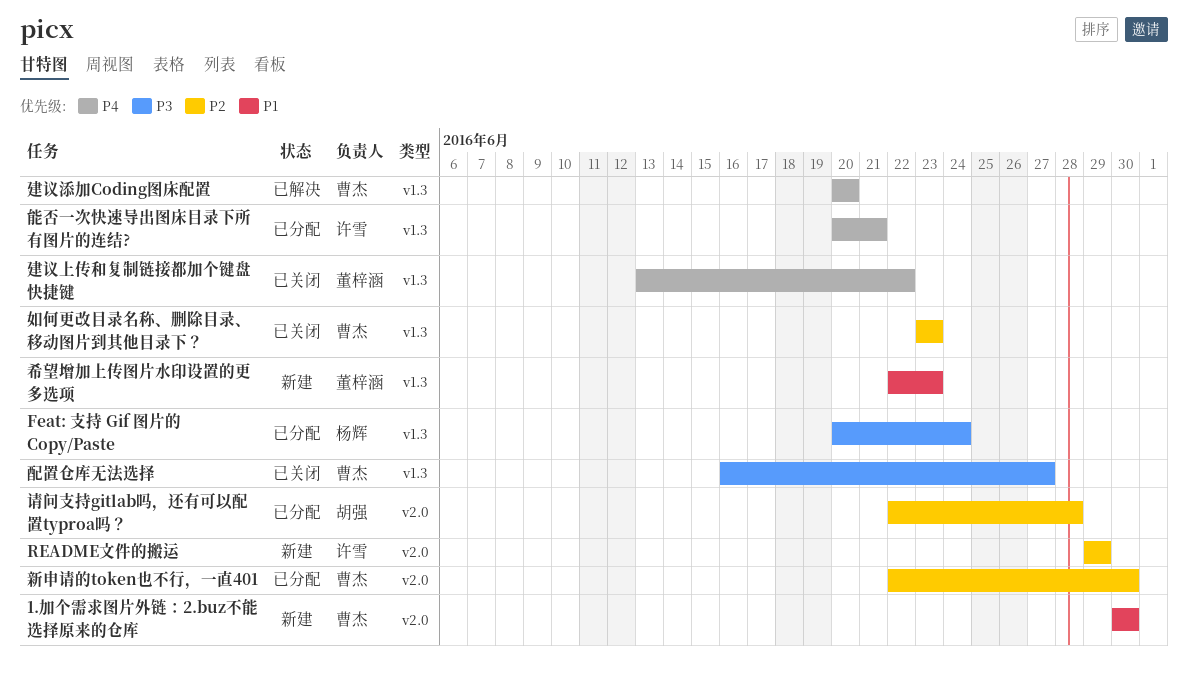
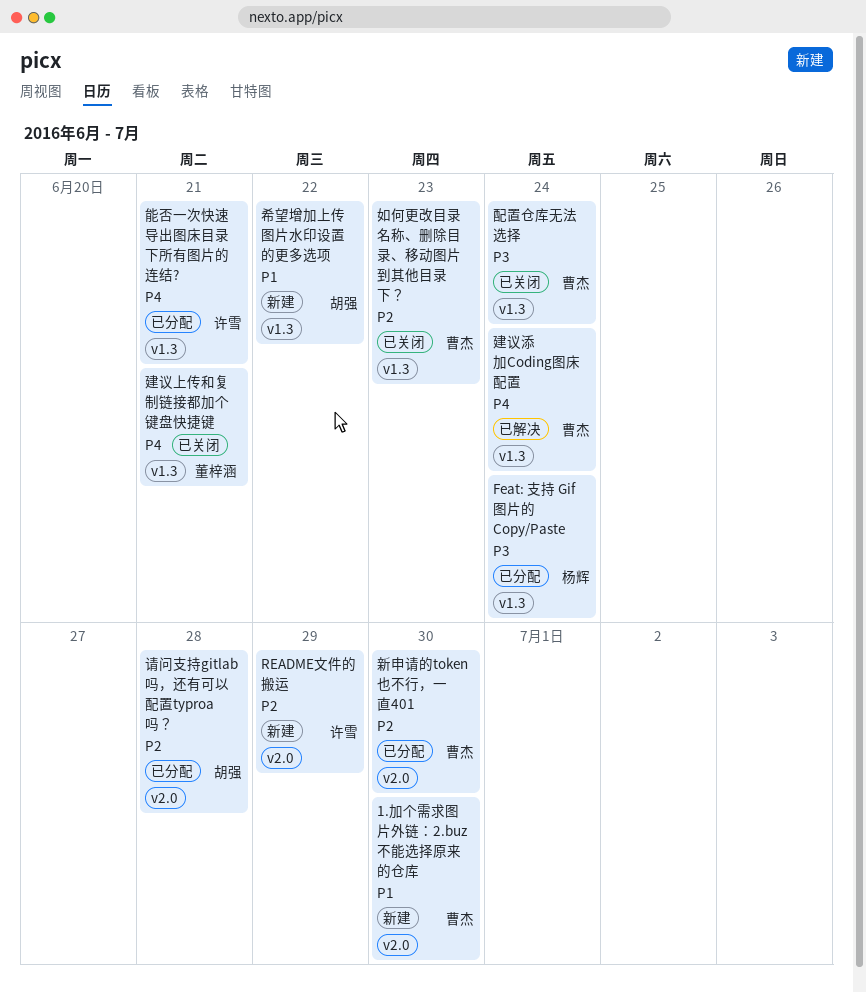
希望增加上传图片水印设置的更多选项, owner: 董梓涵 -> 胡强
希望增加上传图片水印设置的更多选项, due: Jun 23 -> Jun 22
建议上传和复制链接都加个键盘快捷键, due: Jun 22 -> Jun 21
建议添加Coding图床配置, due: Jun 20 -> Jun 24
配置仓库无法选择, due: Jun 27 -> Jun 24

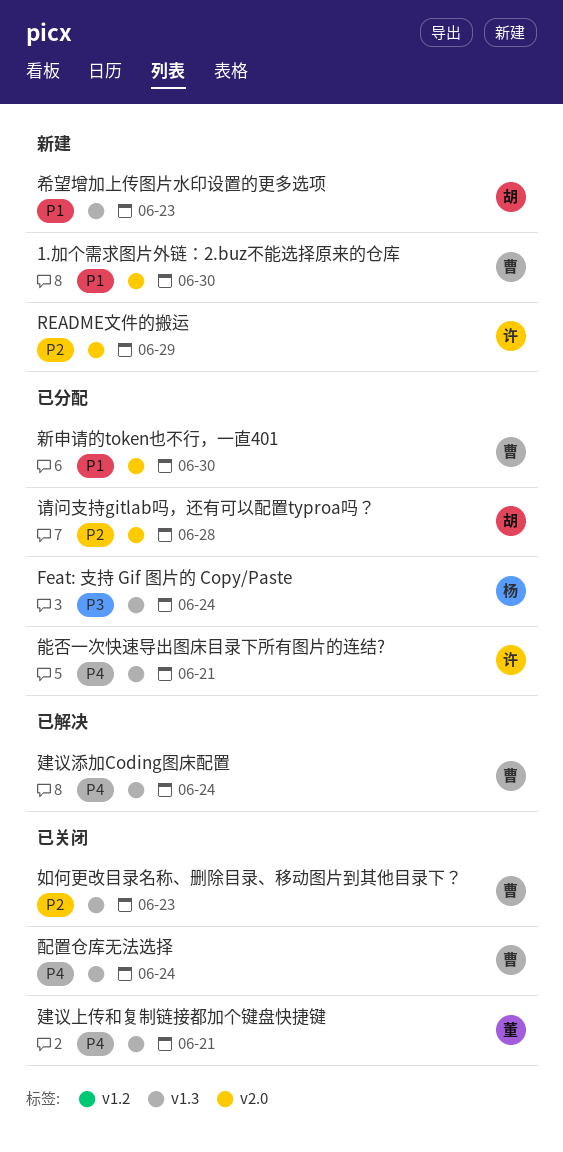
希望增加上传图片水印设置的更多选项, due: Jun 22 -> Jun 23
新申请的token也不行，一直401, priority: P2 -> P1
配置仓库无法选择, priority: P3 -> P4

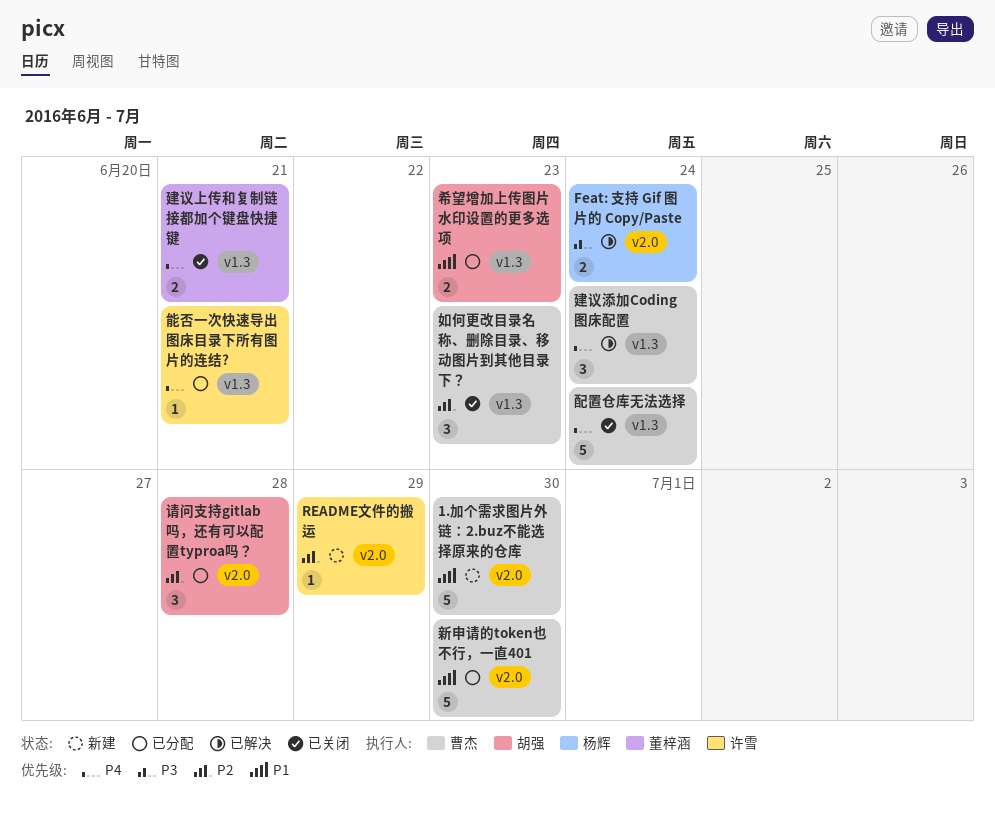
Feat: 支持 Gif 图片的 Copy/Paste, status: 已分配 -> 已解决
Feat: 支持 Gif 图片的 Copy/Paste, label: v1.3 -> v2.0
希望增加上传图片水印设置的更多选项, status: 新建 -> 已分配

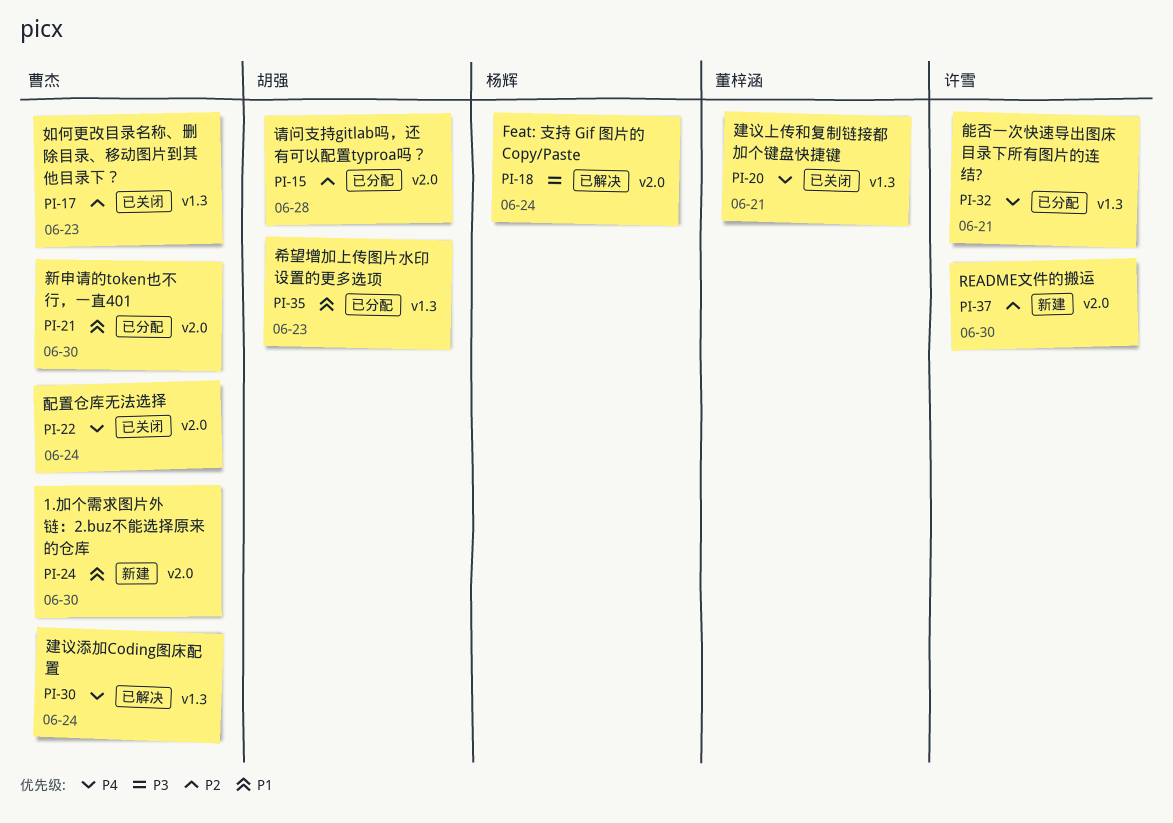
README文件的搬运, due: Jun 29 -> Jun 30
配置仓库无法选择, label: v1.3 -> v2.0

